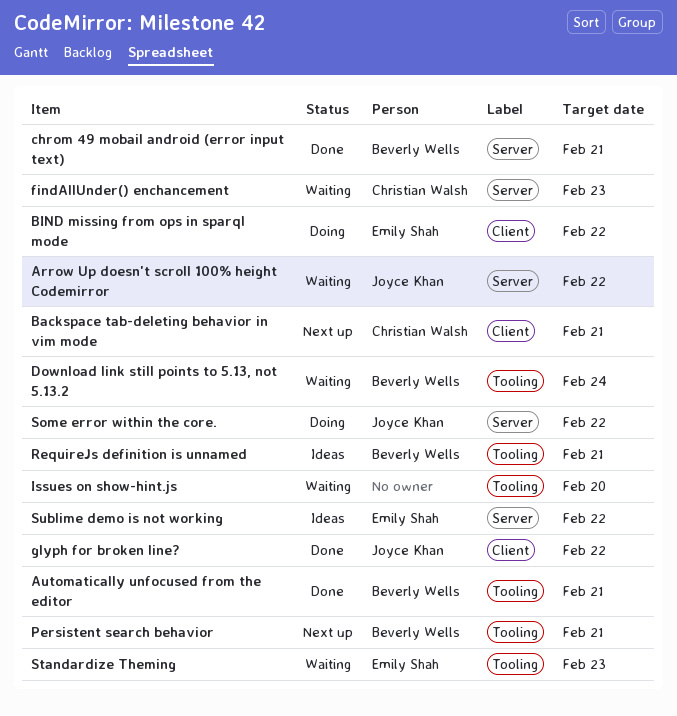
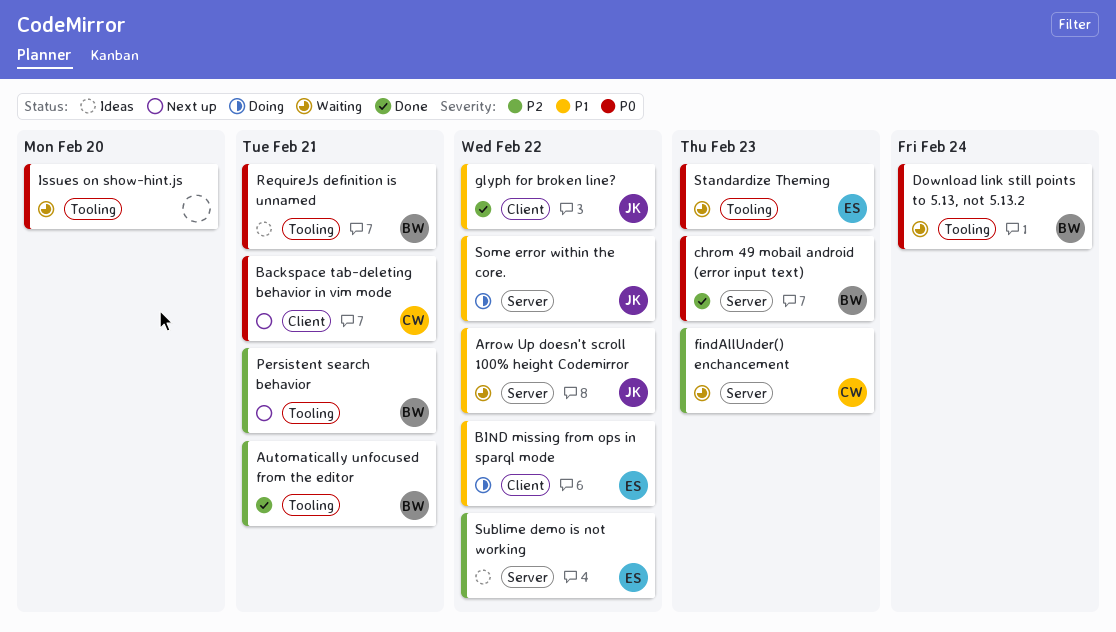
chrom 49 mobail android (error input text), due: Feb 21 -> Feb 23

